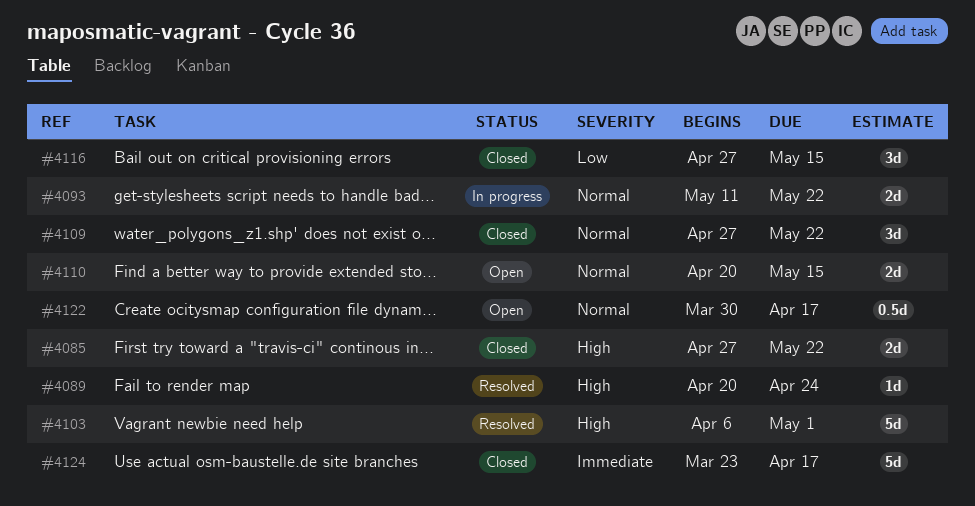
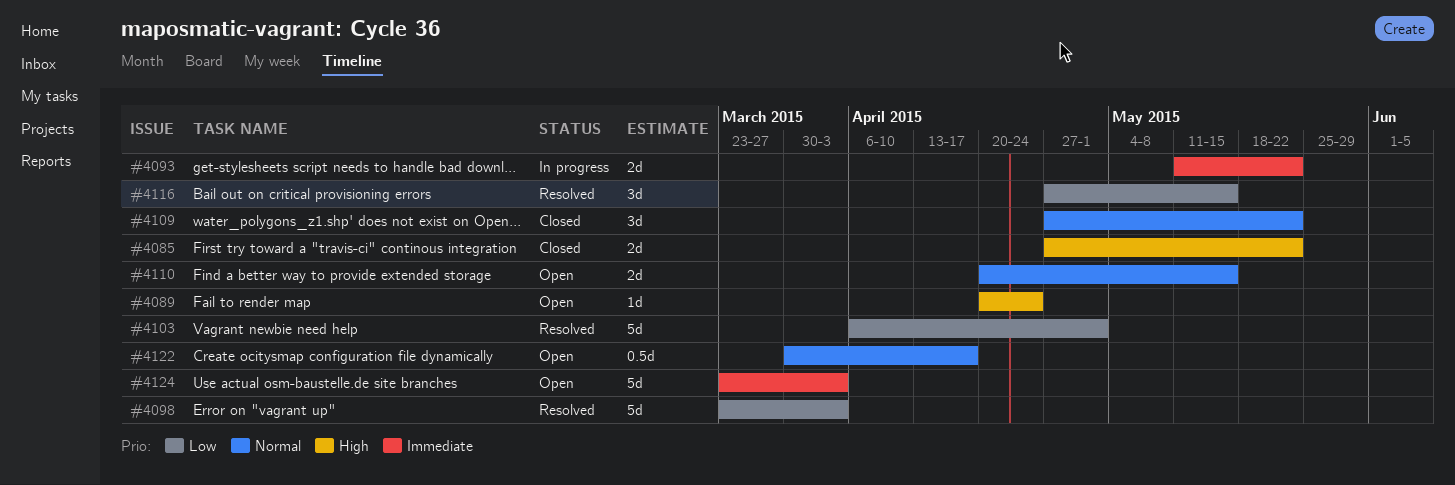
#4089, status: Resolved -> Open
#4093, priority: Normal -> Immediate
#4098: none -> present
#4103, priority: High -> Low
#4116, status: Closed -> Resolved
#4124, status: Closed -> Open
#4124, due: Apr 17 -> Apr 3

